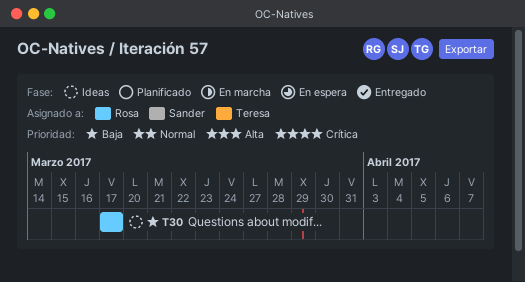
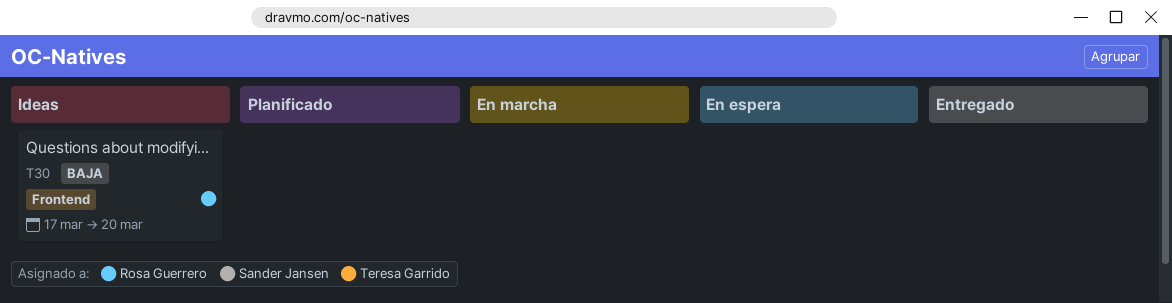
T30, due: Mar 17 -> Mar 20

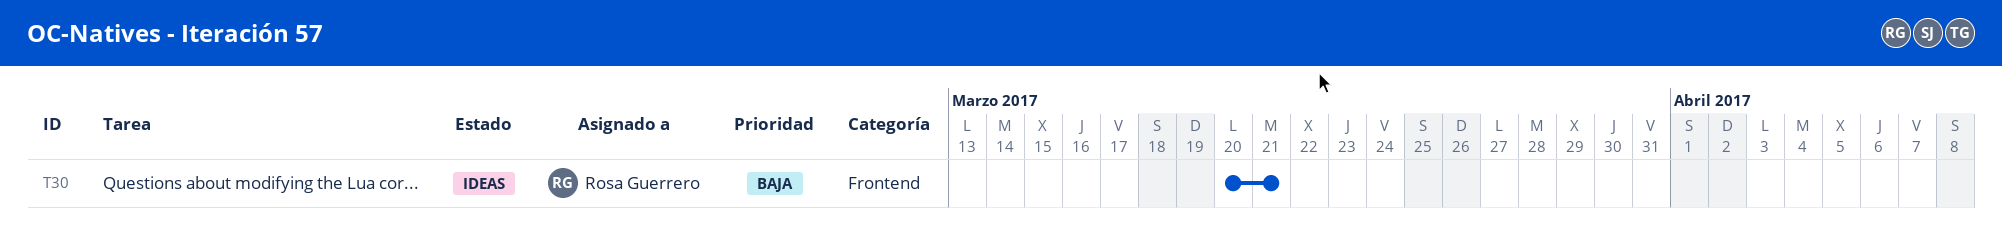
T30, start: Mar 17 -> Mar 20
T30, due: Mar 20 -> Mar 21

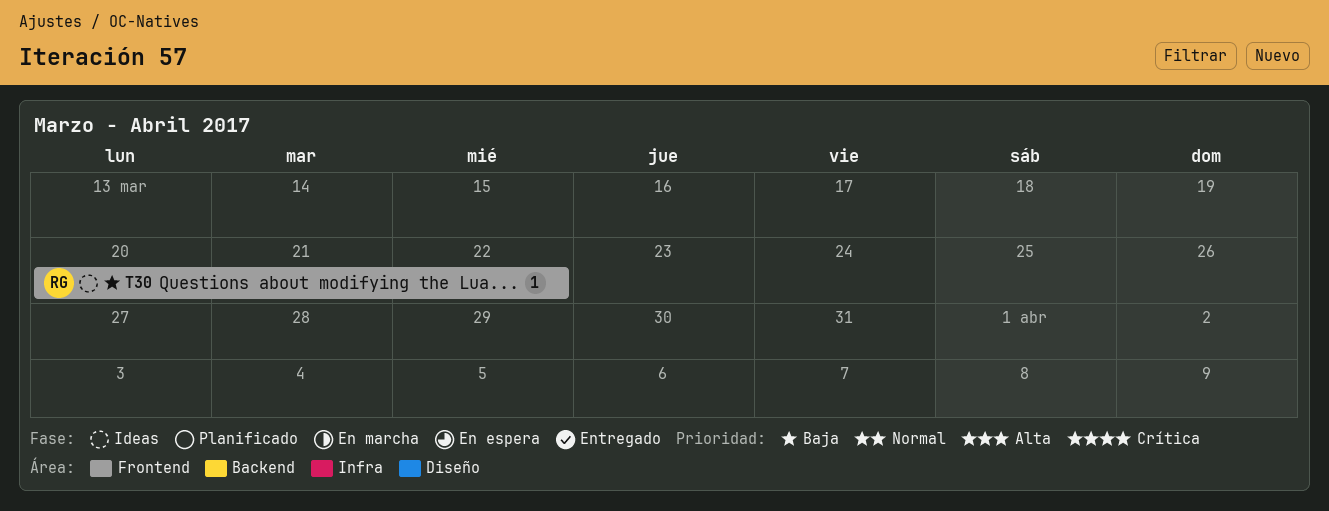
T30, due: Mar 21 -> Mar 22

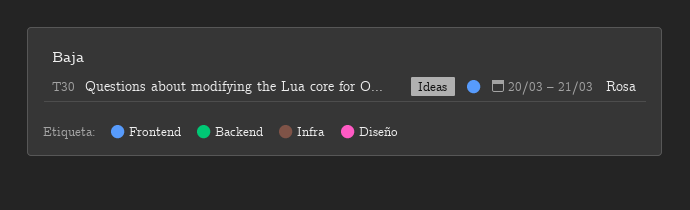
T30, due: Mar 22 -> Mar 21

